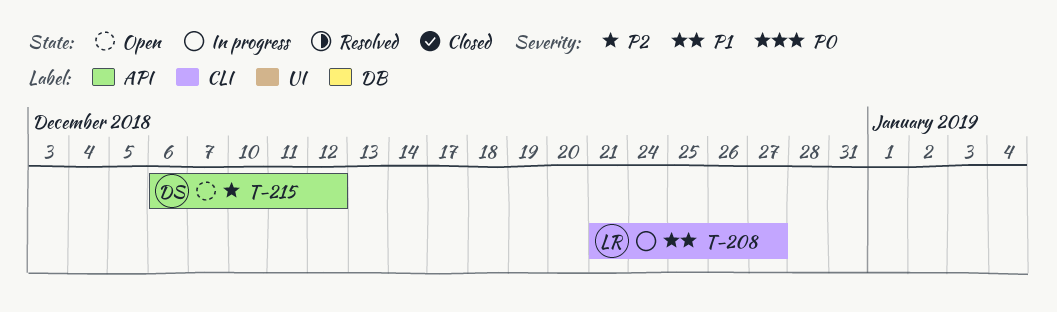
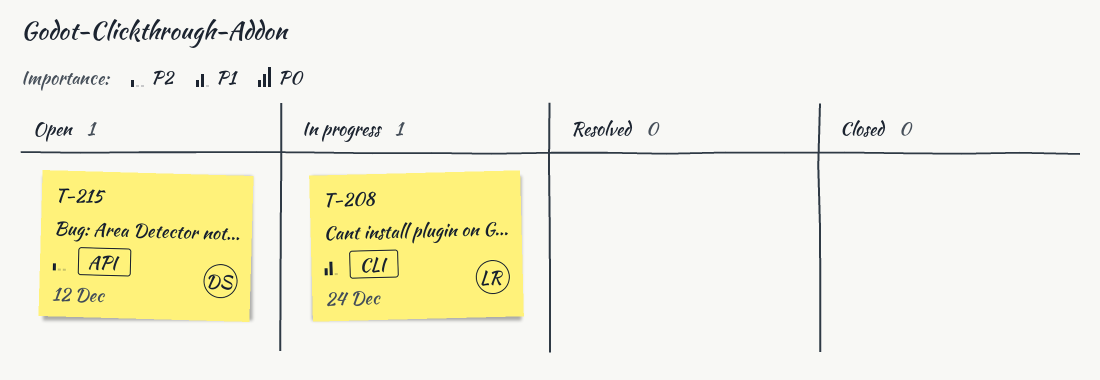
T-208, due: Dec 27 -> Dec 24

